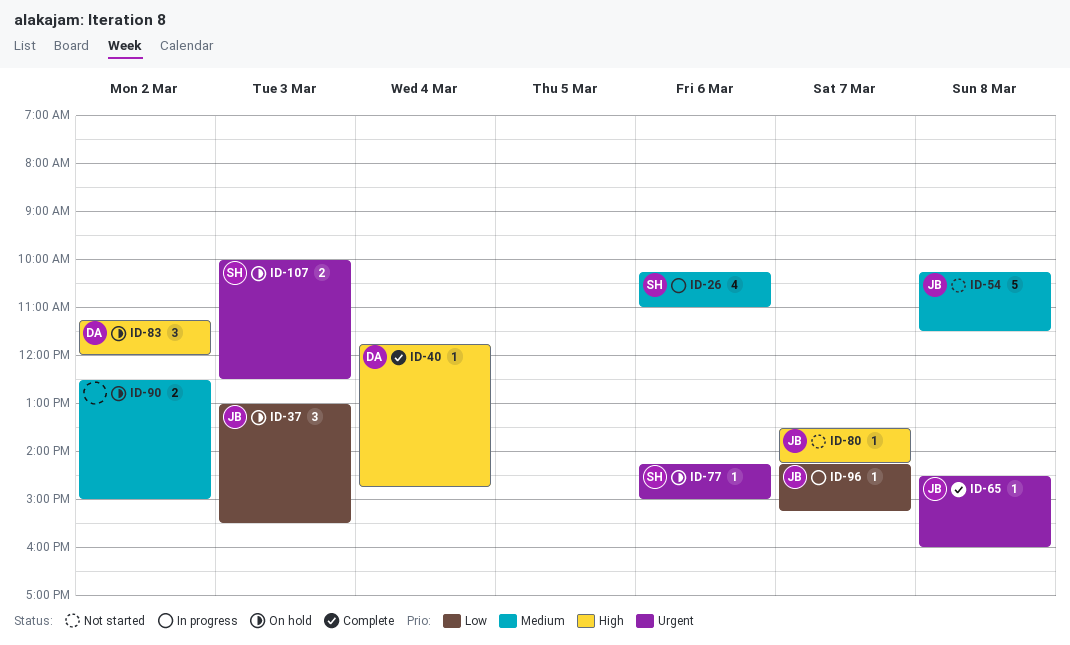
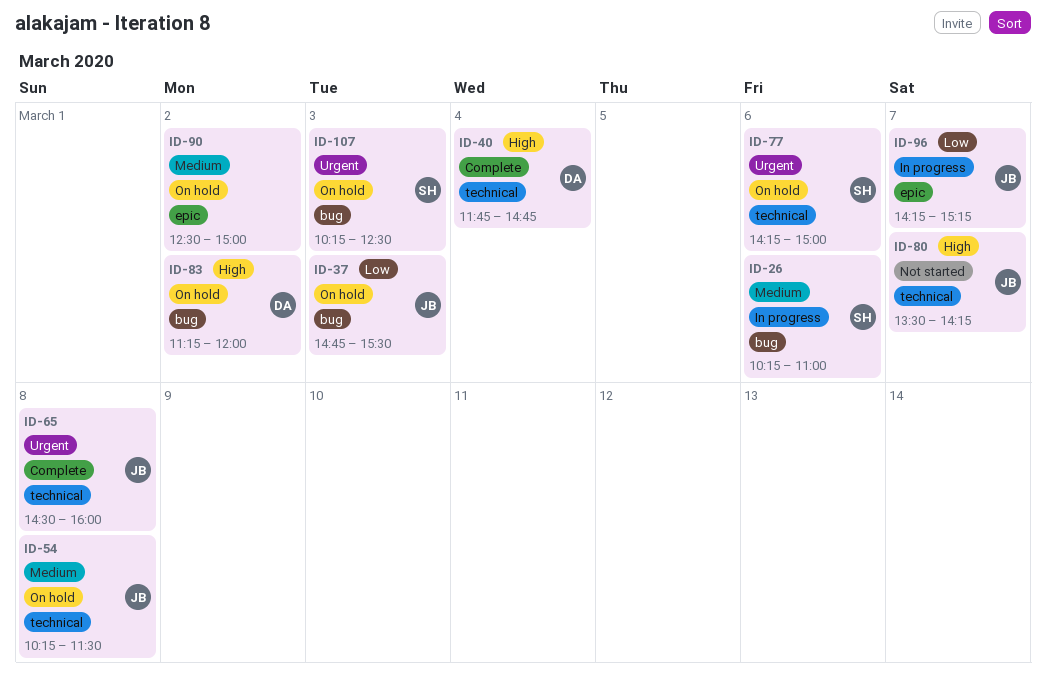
ID-37, begins: 13:00 -> 14:45
ID-54, status: Not started -> On hold
ID-107, begins: 10:00 -> 10:15

